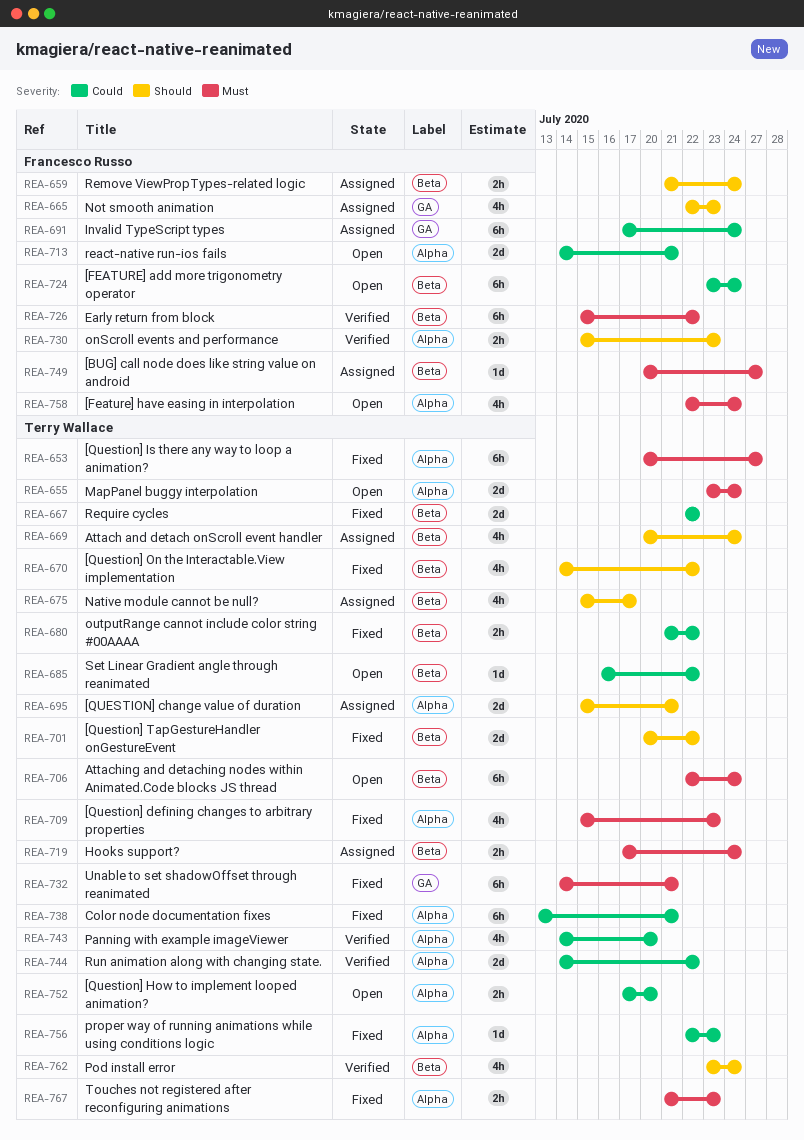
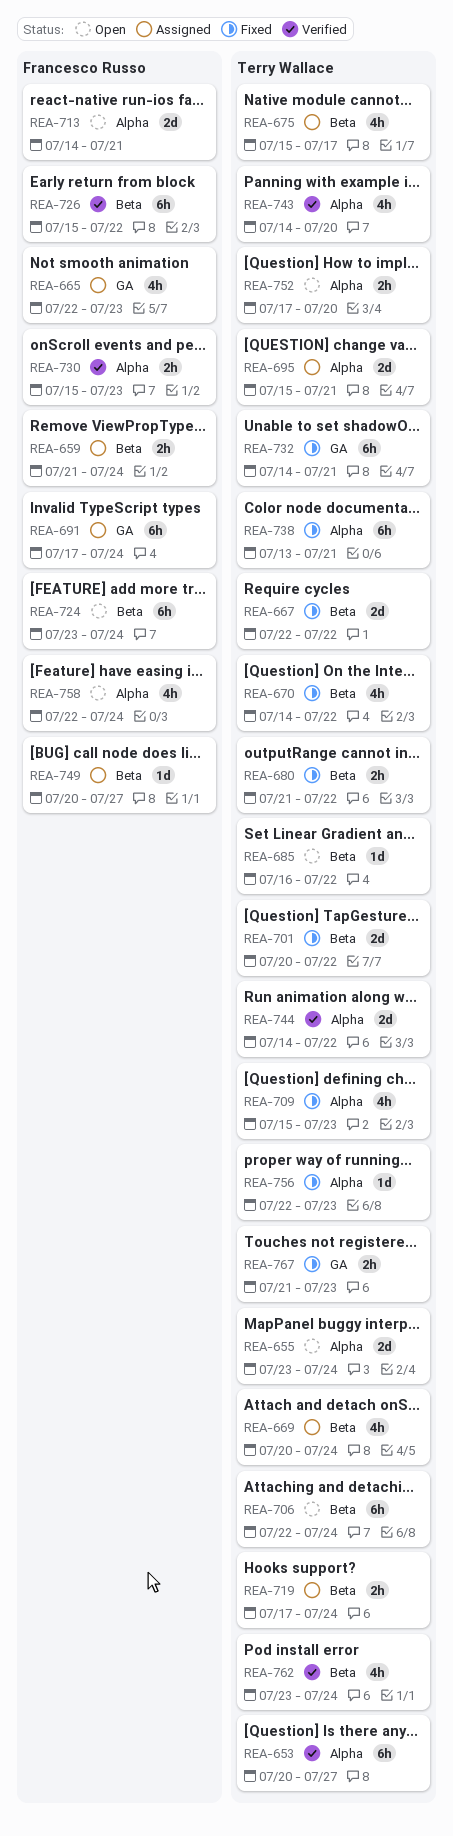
REA-653, status: Fixed -> Verified
REA-767, label: Alpha -> GA

